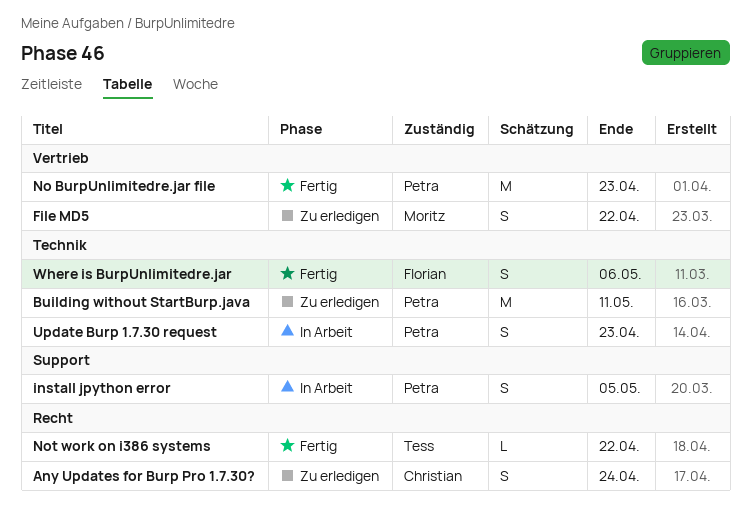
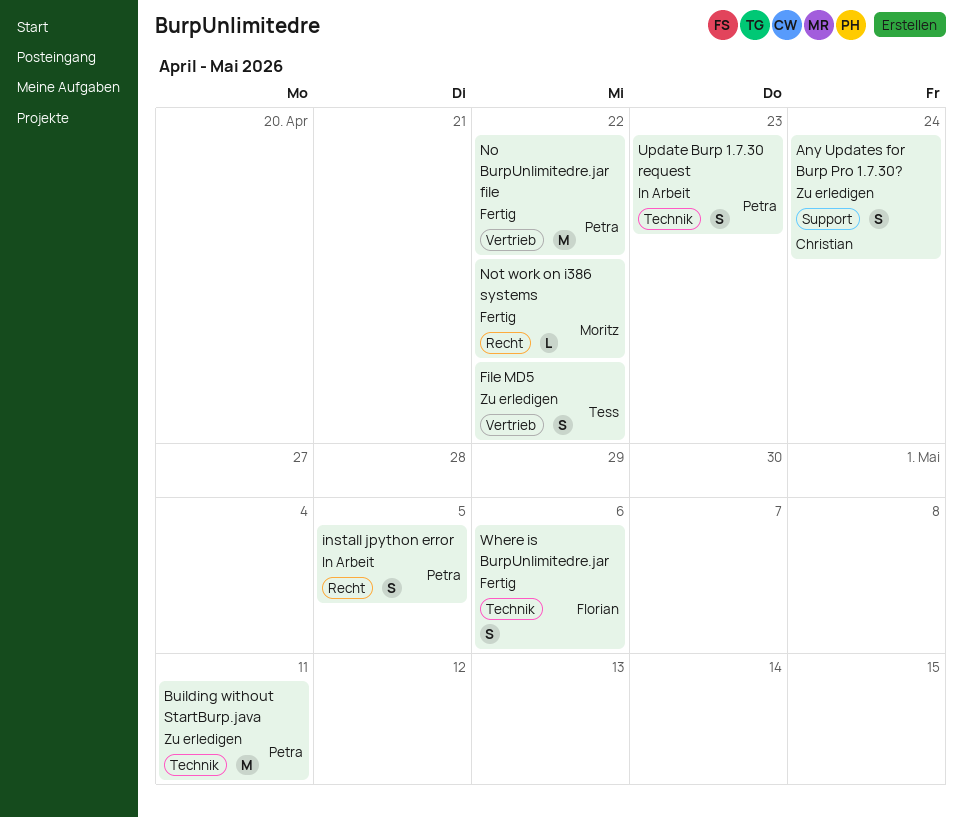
Any Updates for Burp Pro 1.7.30?, label: Recht -> Support
File MD5, owner: Moritz -> Tess
install jpython error, label: Support -> Recht
No BurpUnlimitedre.jar file, due: Apr 23 -> Apr 22
Not work on i386 systems, owner: Tess -> Moritz

